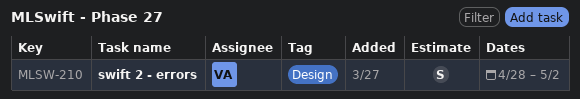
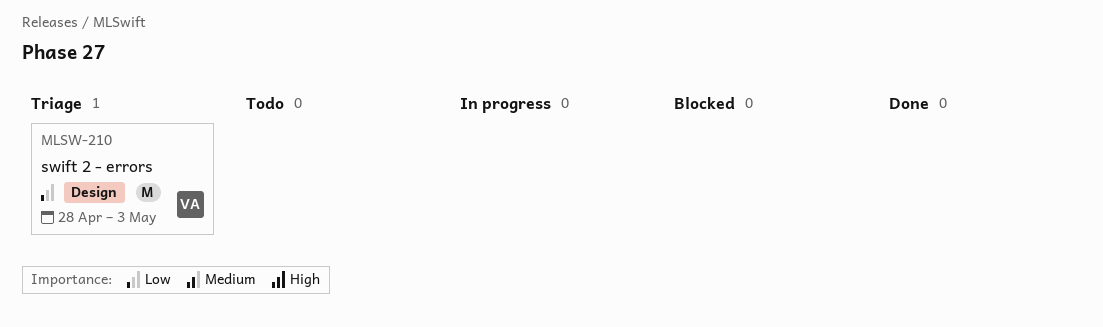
MLSW-210, estimate: S -> M
MLSW-210, due: May 2 -> May 3

